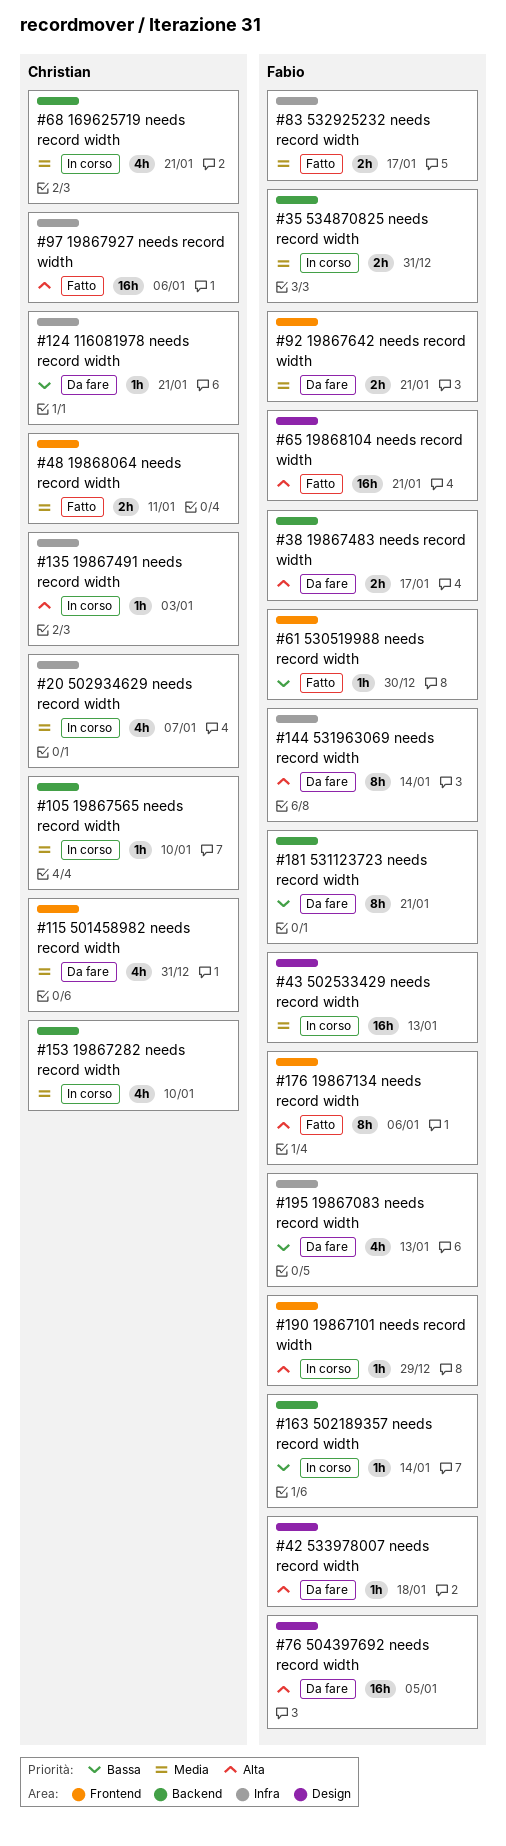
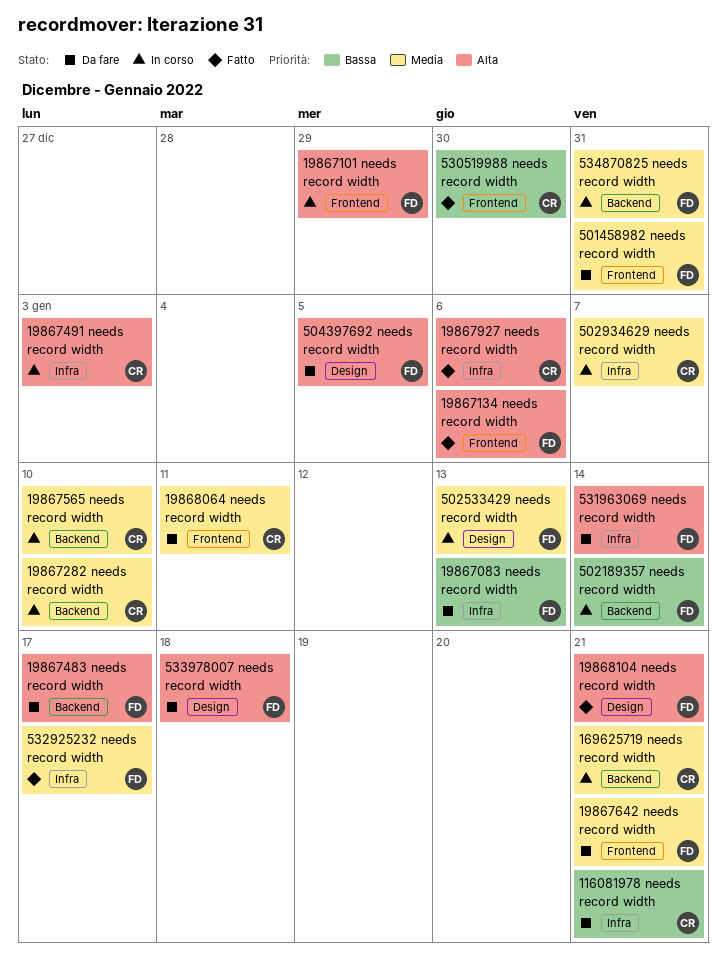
19868064 needs record width, status: Fatto -> Da fare
501458982 needs record width, owner: Christian -> Fabio
530519988 needs record width, owner: Fabio -> Christian
531123723 needs record width: present -> none

